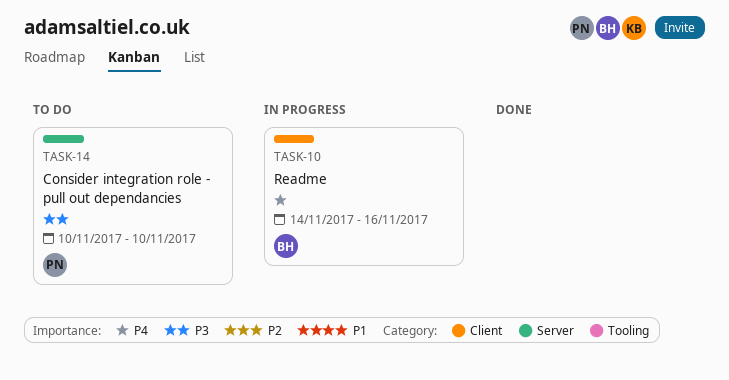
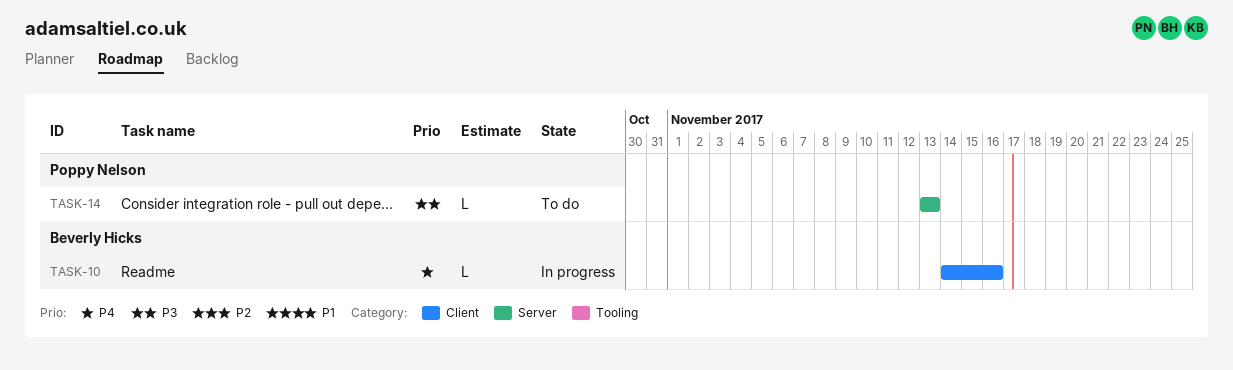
TASK-14, start: Nov 10 -> Nov 13
TASK-14, due: Nov 10 -> Nov 13

